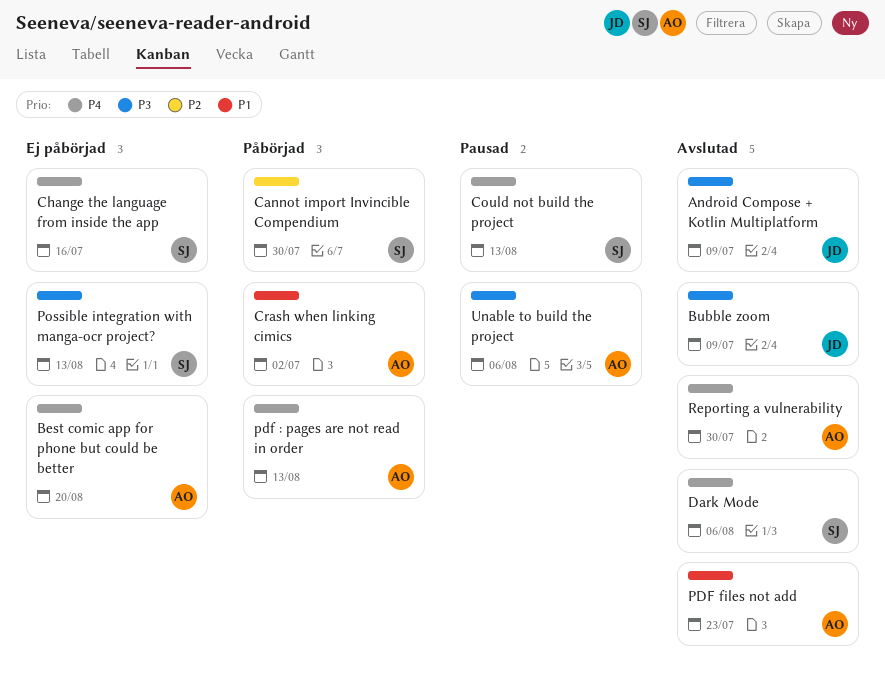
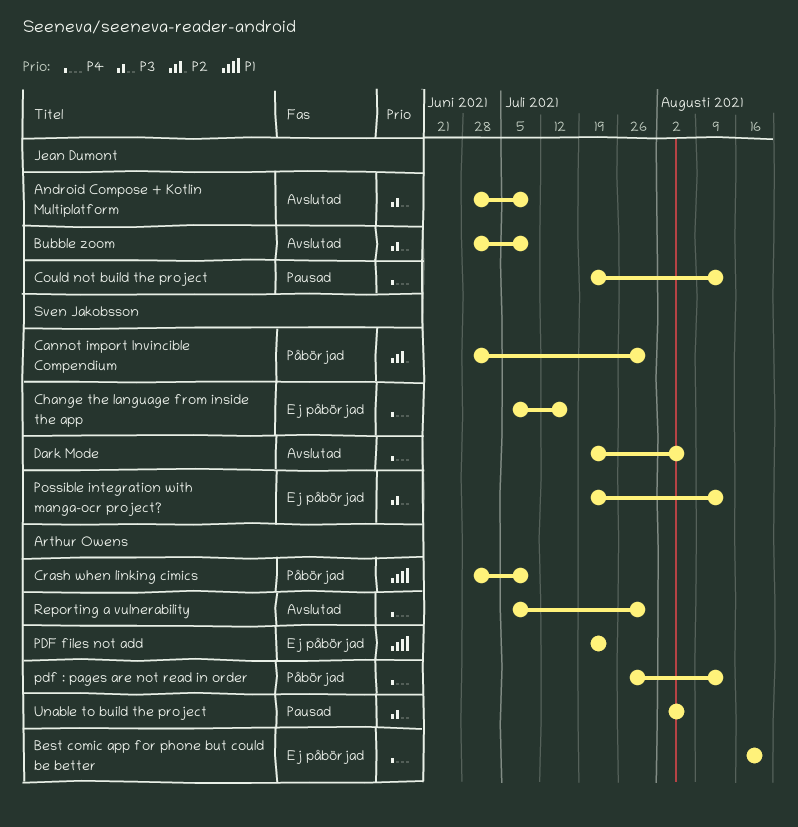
Could not build the project, owner: Sven Jakobsson -> Jean Dumont
Crash when linking cimics, due: Jul 2 -> Jul 9
PDF files not add, status: Avslutad -> Ej påbörjad

